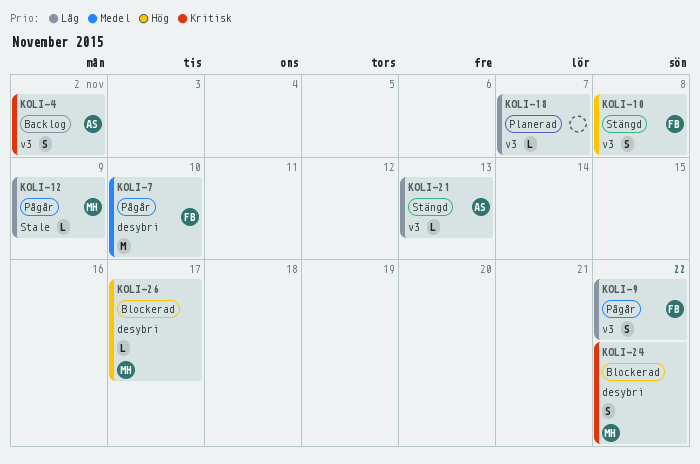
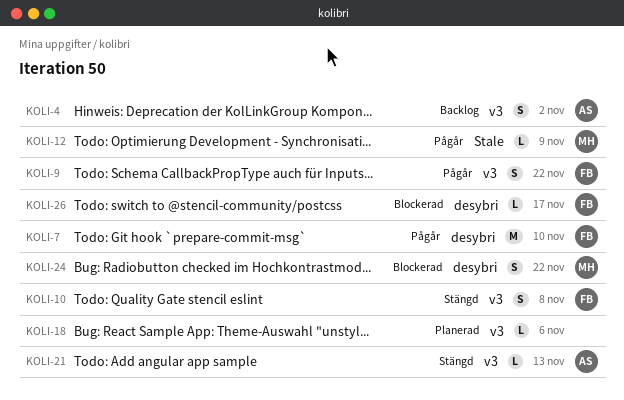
KOLI-18, due: Nov 7 -> Nov 6
KOLI-26, owner: MH -> FB

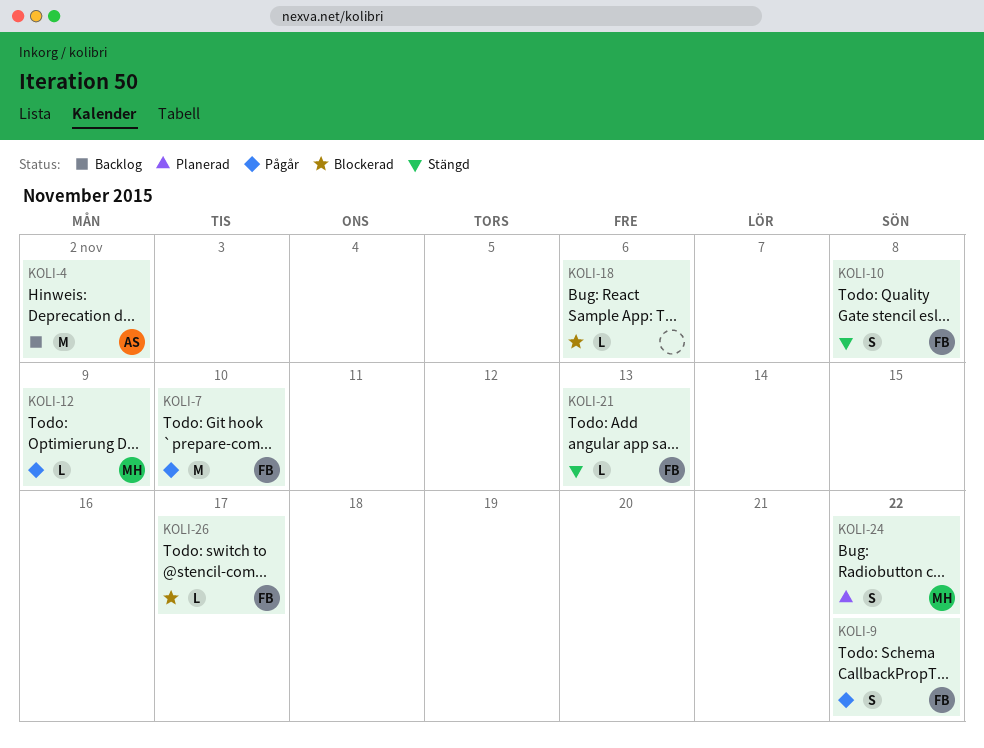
KOLI-4, estimate: S -> M
KOLI-18, status: Planerad -> Blockerad
KOLI-21, owner: AS -> FB
KOLI-24, status: Blockerad -> Planerad

